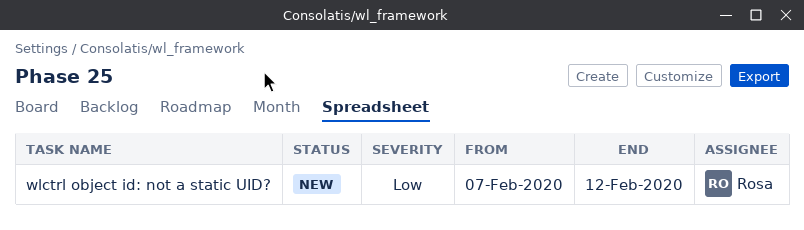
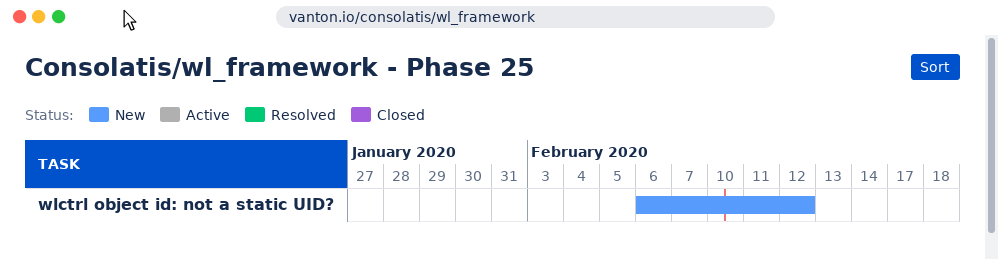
wlctrl object id: not a static UID?, start: Feb 7 -> Feb 6

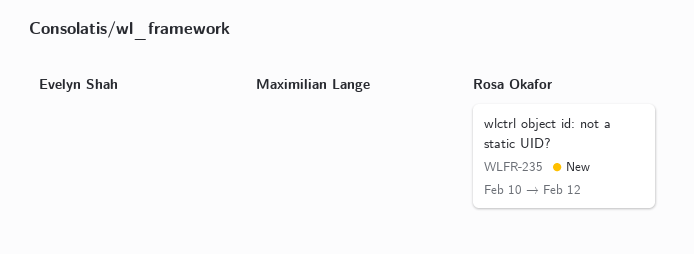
wlctrl object id: not a static UID?, start: Feb 6 -> Feb 10

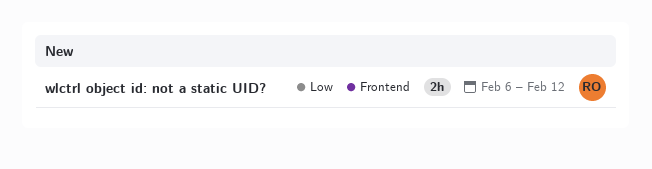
wlctrl object id: not a static UID?, start: Feb 10 -> Feb 6

